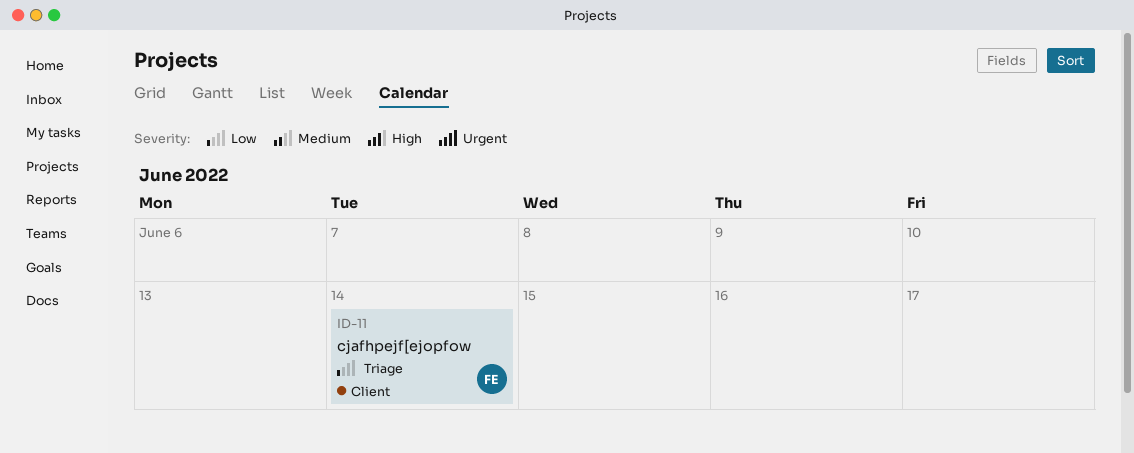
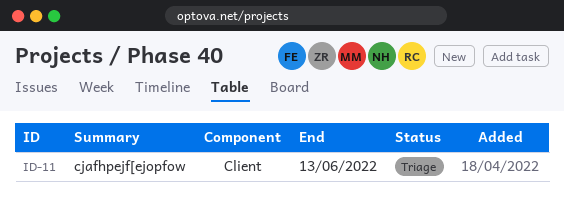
ID-11, due: Jun 14 -> Jun 13

